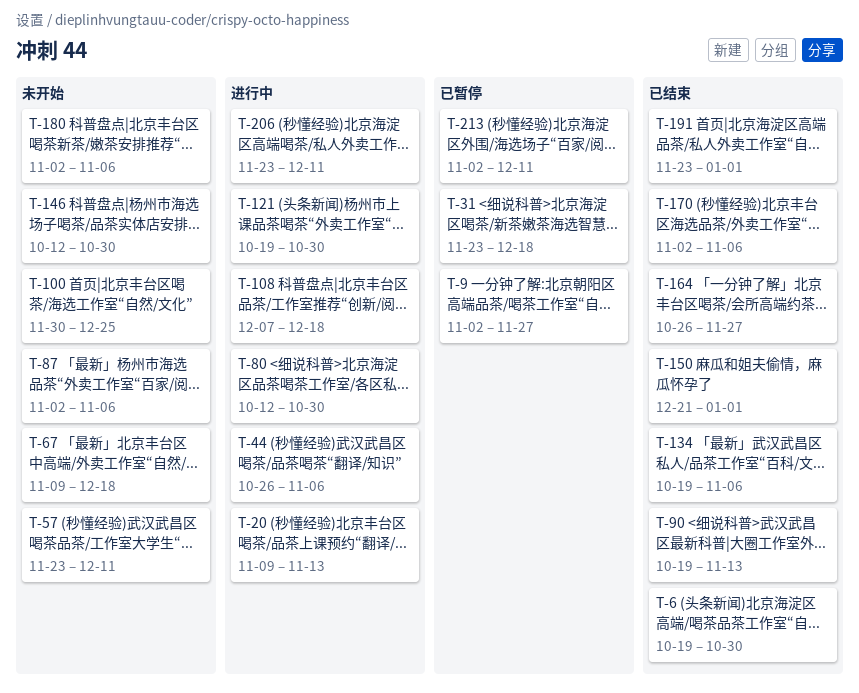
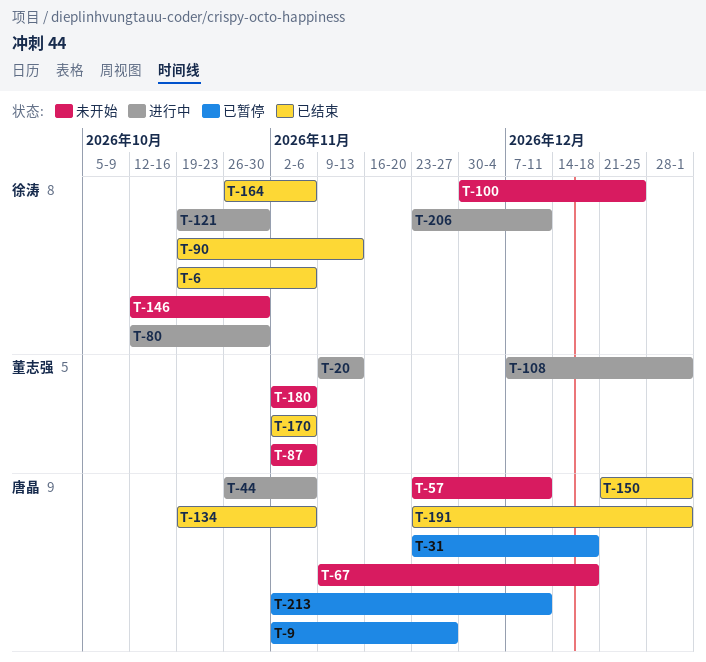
T-6, due: Oct 30 -> Nov 6
T-108, due: Dec 18 -> Jan 1
T-164, due: Nov 27 -> Nov 6

